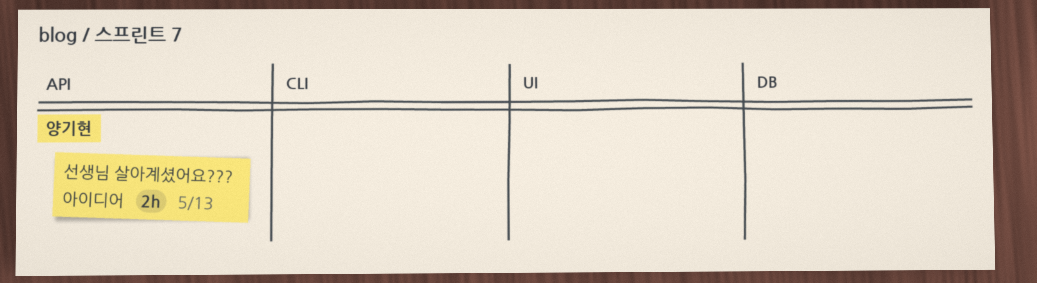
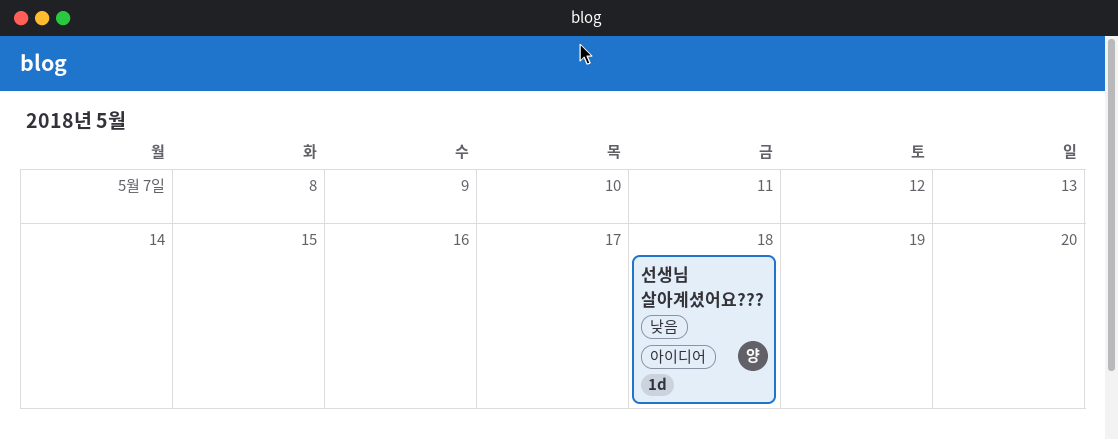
선생님 살아계셨어요???, estimate: 2h -> 1d
선생님 살아계셨어요???, due: May 13 -> May 18

